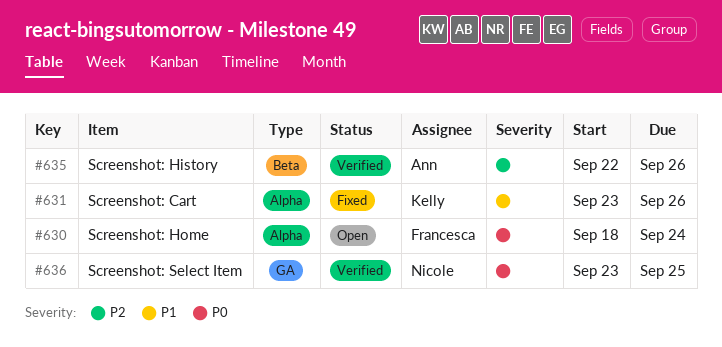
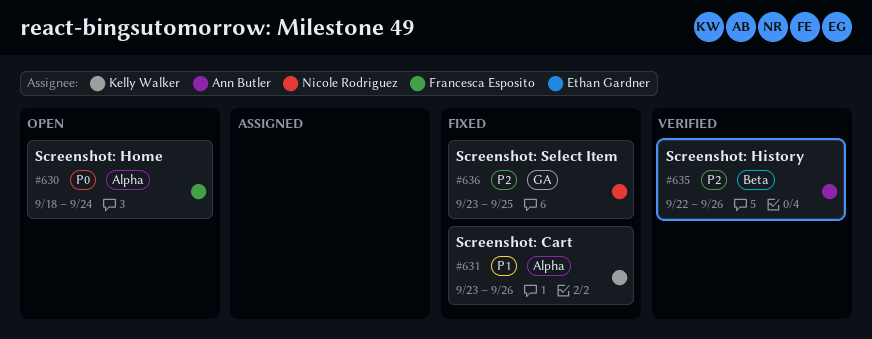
#636, status: Verified -> Fixed
#636, priority: P0 -> P2

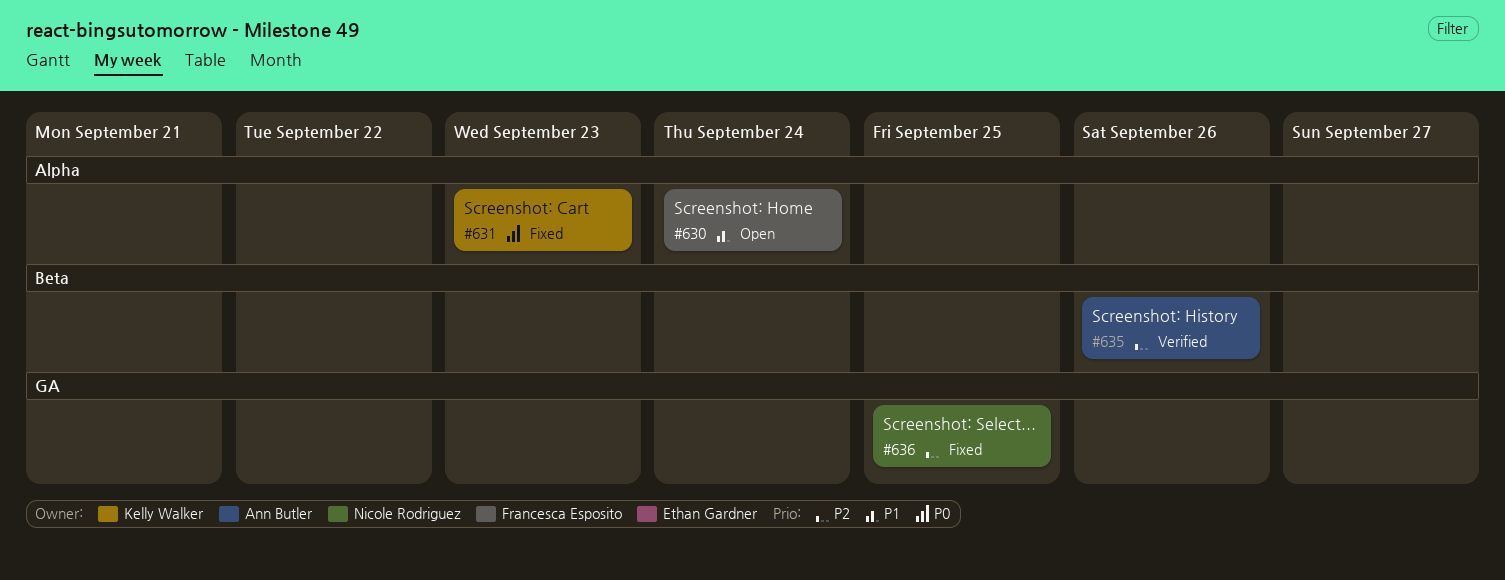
#630, priority: P0 -> P1
#631, priority: P1 -> P0
#631, due: Sep 26 -> Sep 23

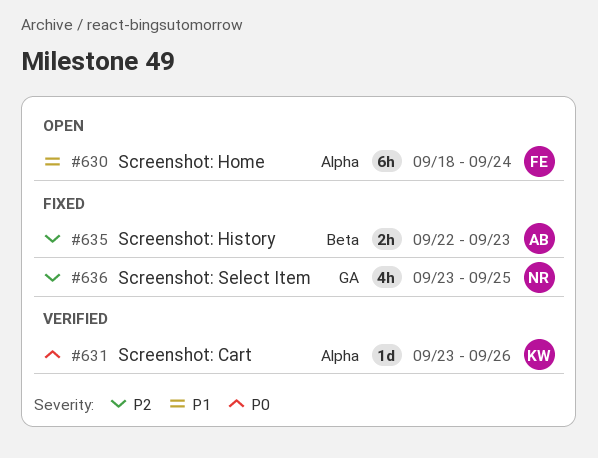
#631, status: Fixed -> Verified
#631, due: Sep 23 -> Sep 26
#635, status: Verified -> Fixed
#635, due: Sep 26 -> Sep 23

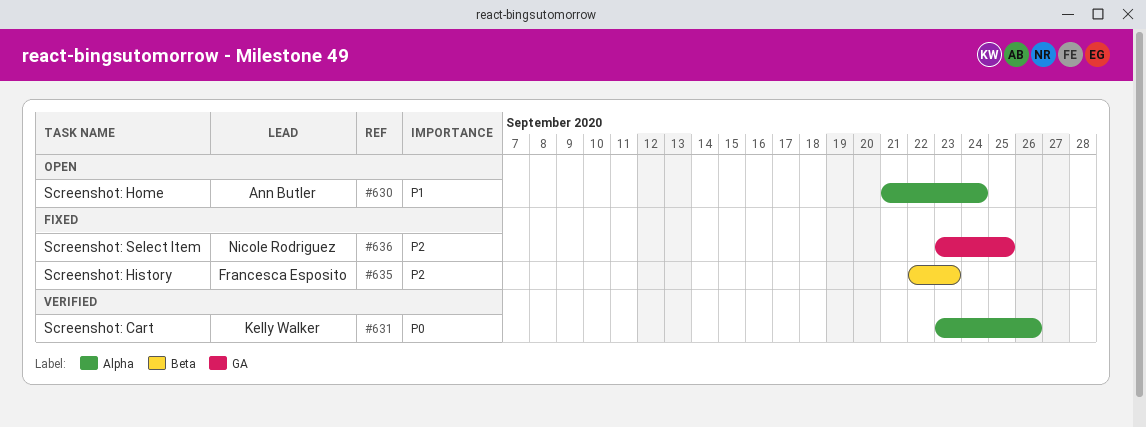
#630, owner: Francesca Esposito -> Ann Butler
#630, start: Sep 18 -> Sep 21
#635, owner: Ann Butler -> Francesca Esposito

